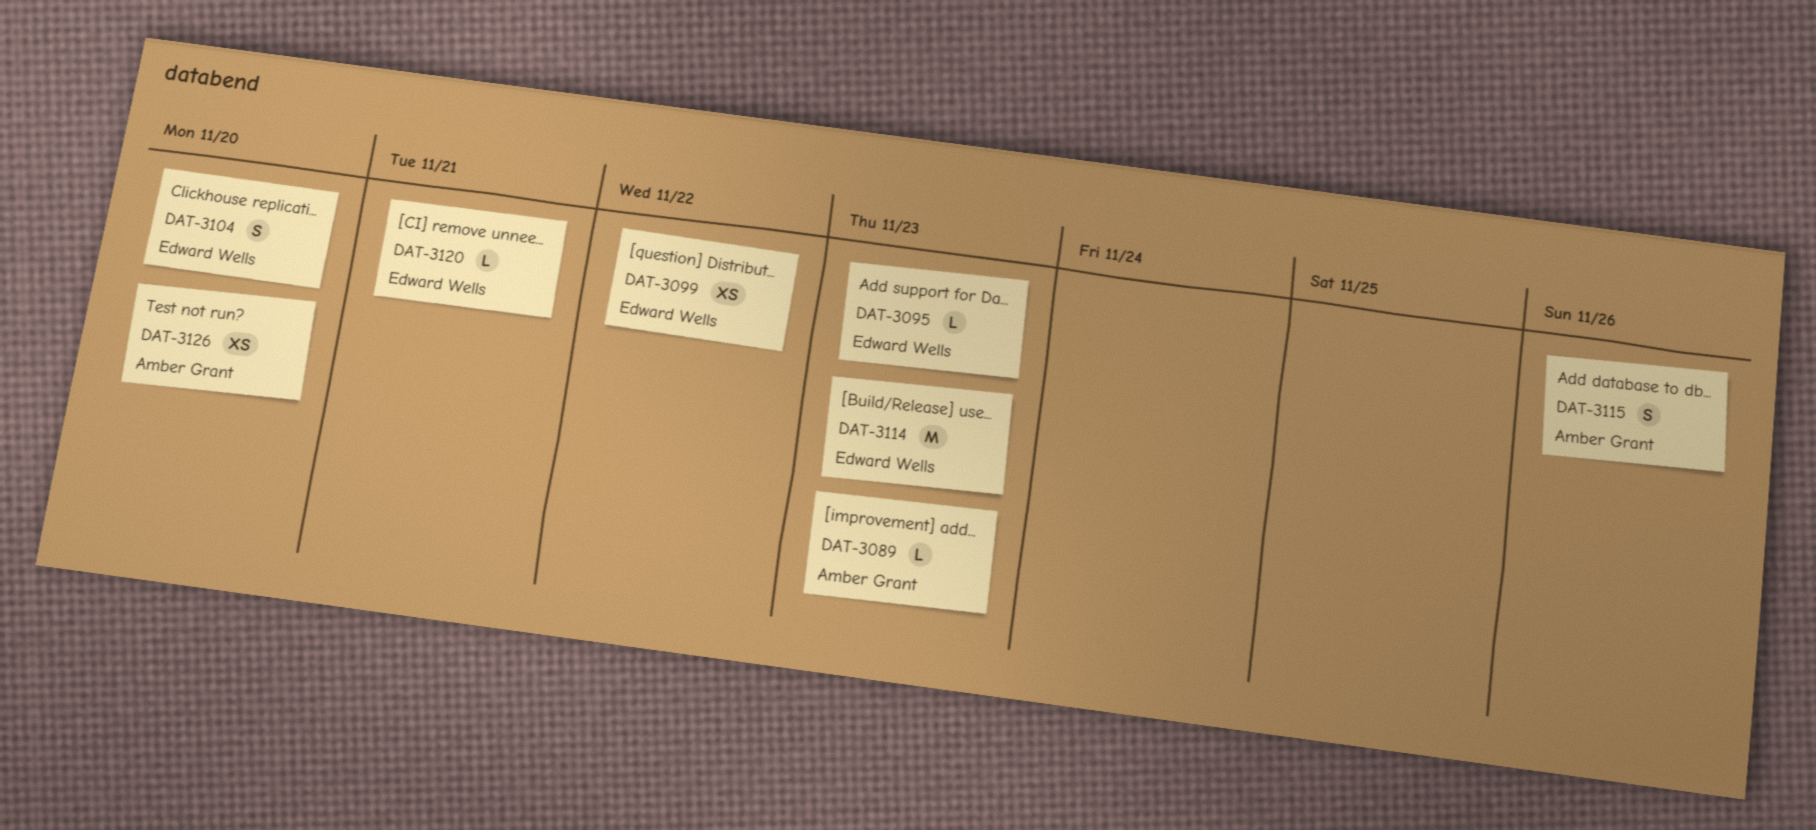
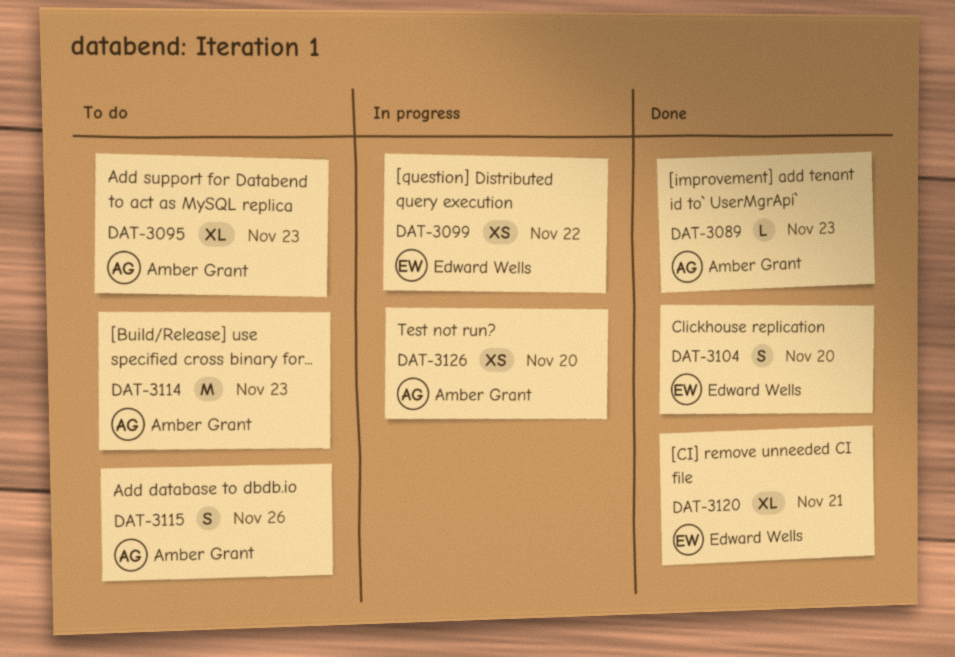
DAT-3095, owner: Edward Wells -> Amber Grant
DAT-3095, estimate: L -> XL
DAT-3114, owner: Edward Wells -> Amber Grant
DAT-3120, estimate: L -> XL

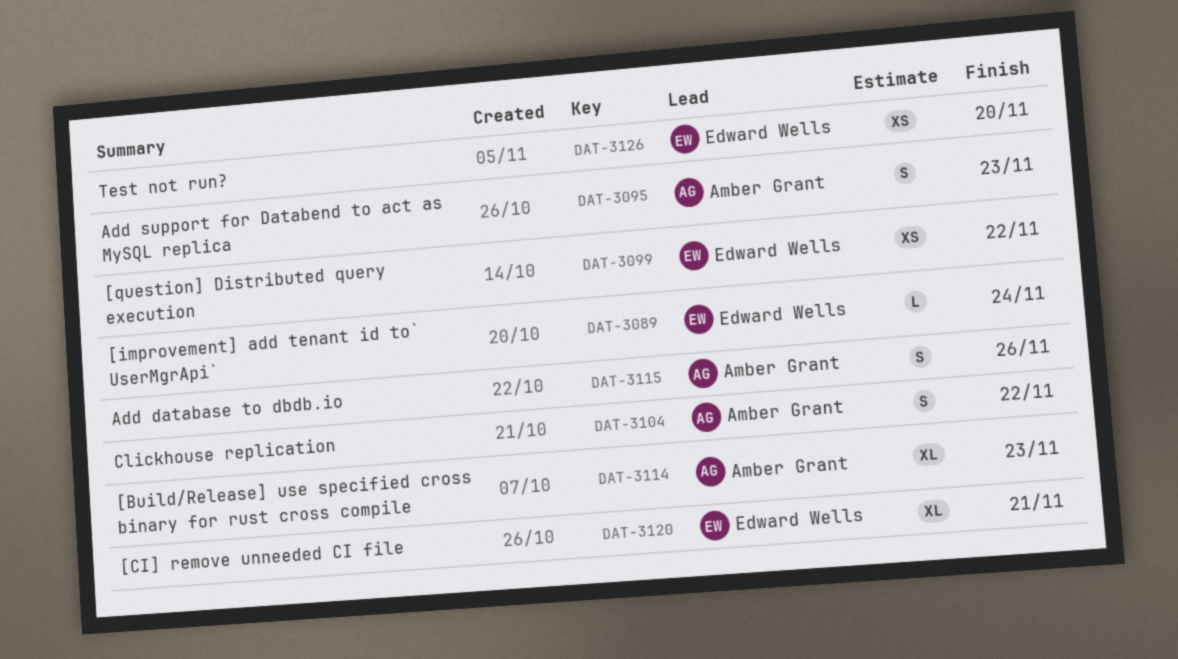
DAT-3089, owner: Amber Grant -> Edward Wells
DAT-3089, due: Nov 23 -> Nov 24
DAT-3095, estimate: XL -> S
DAT-3104, owner: Edward Wells -> Amber Grant
DAT-3104, due: Nov 20 -> Nov 22
DAT-3114, estimate: M -> XL
DAT-3126, owner: Amber Grant -> Edward Wells

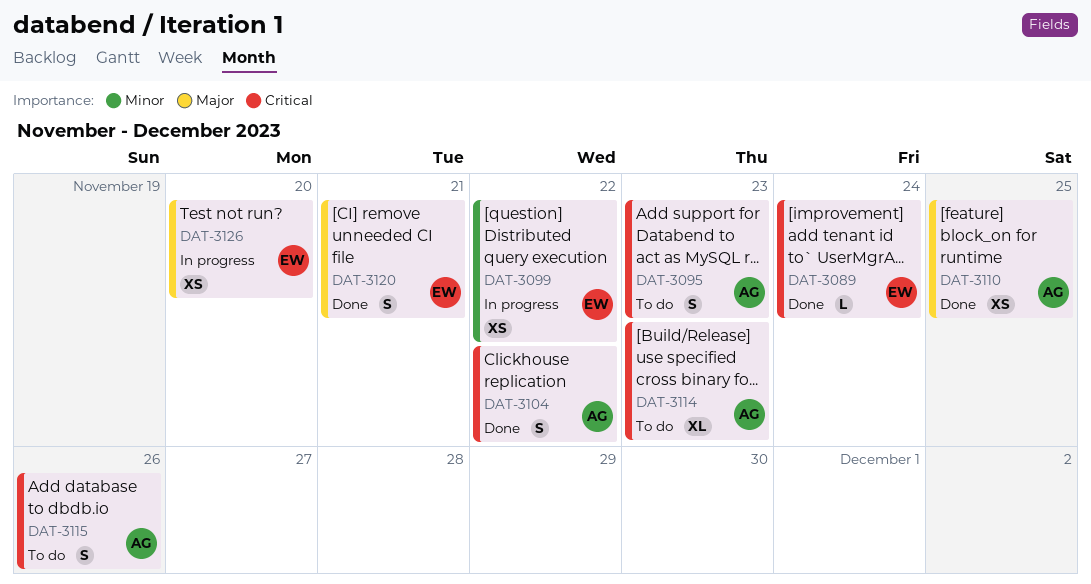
DAT-3110: none -> present
DAT-3120, estimate: XL -> S

